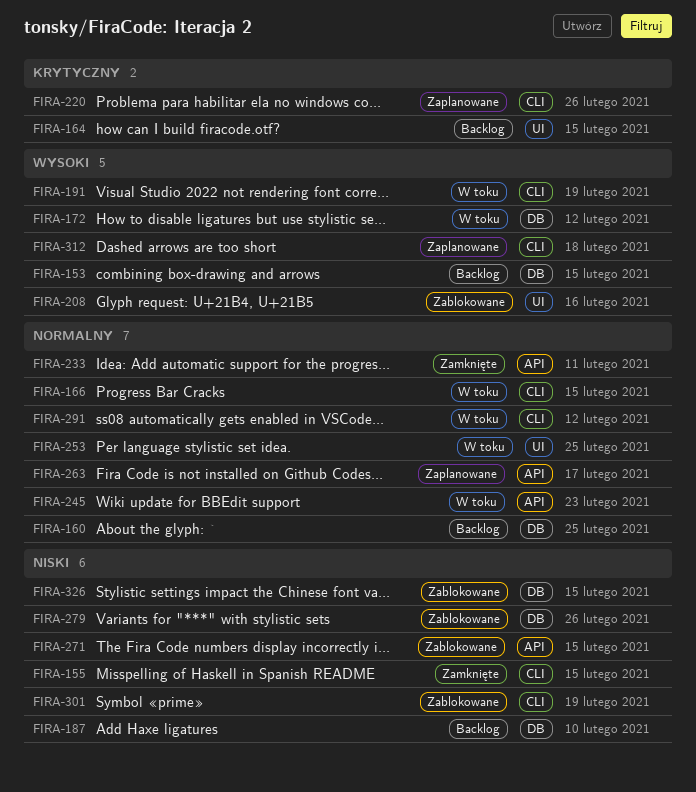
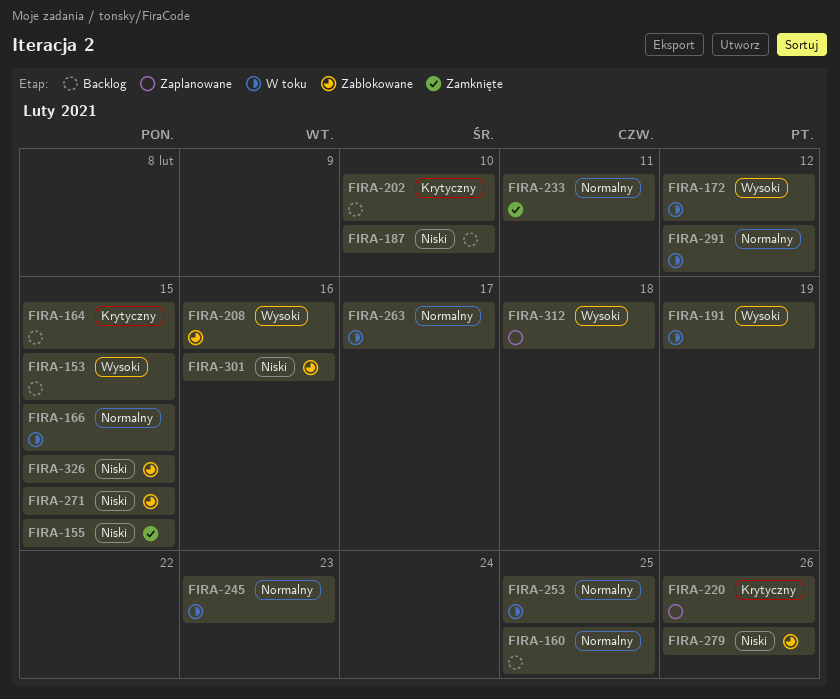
FIRA-202: none -> present
FIRA-263, status: Zaplanowane -> W toku
FIRA-301, due: Feb 19 -> Feb 16

